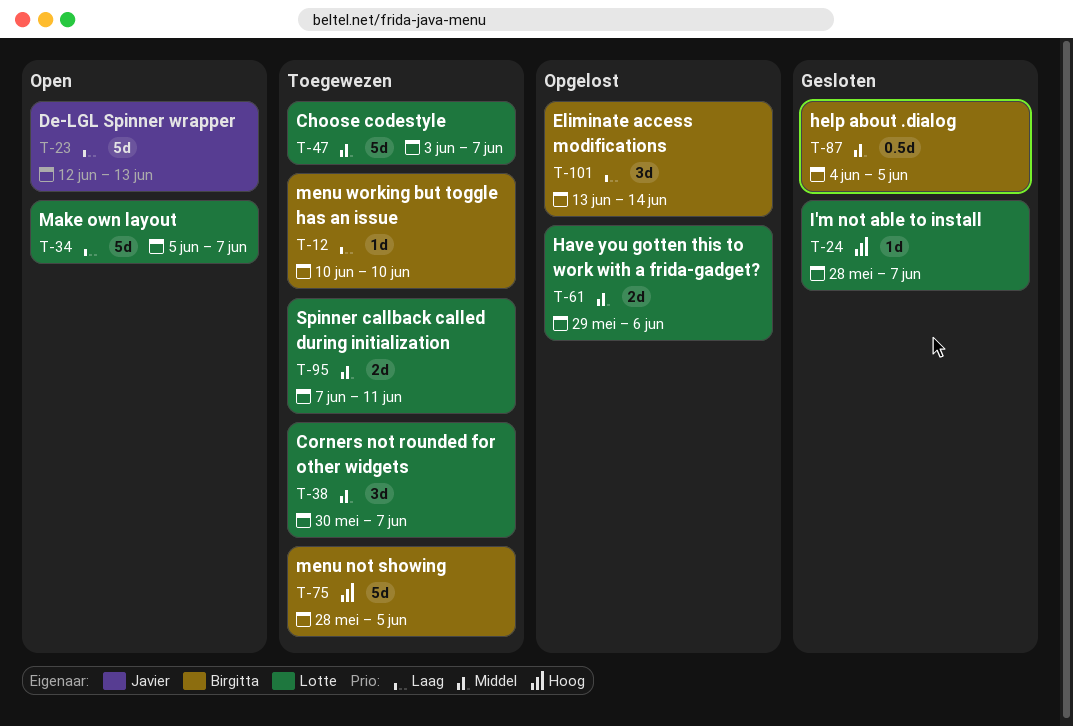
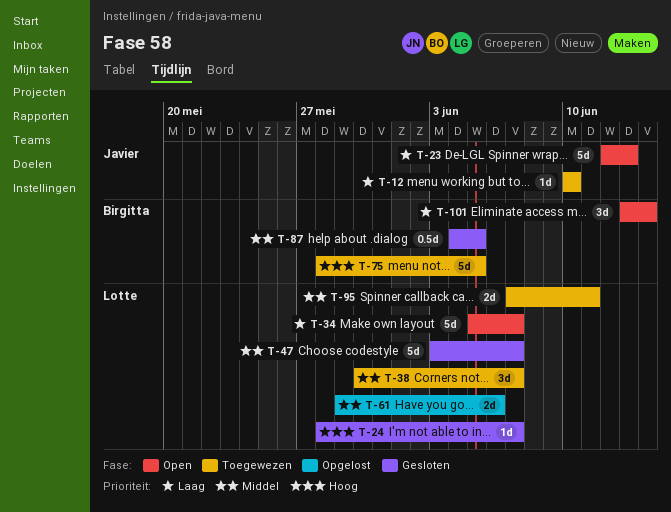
T-12, owner: Birgitta -> Javier
T-47, status: Toegewezen -> Gesloten
T-101, status: Opgelost -> Open

